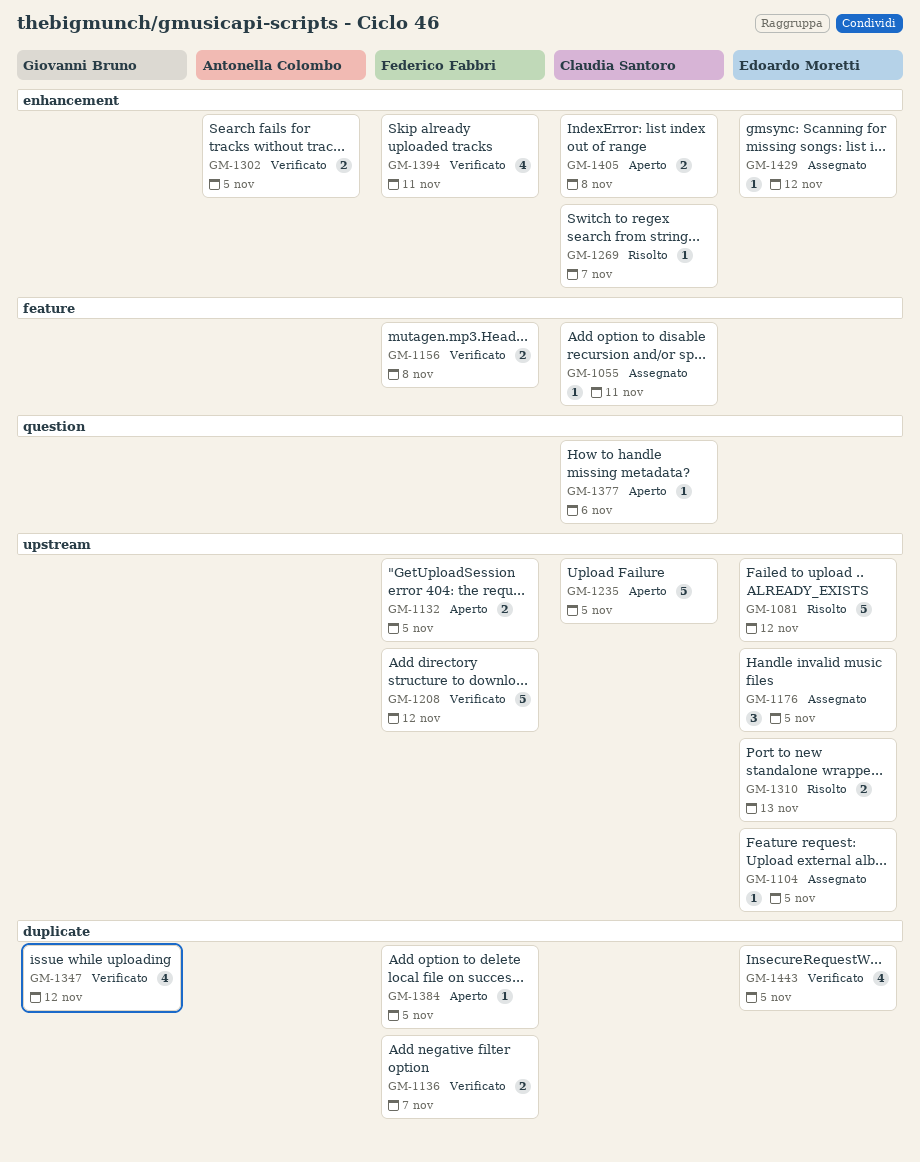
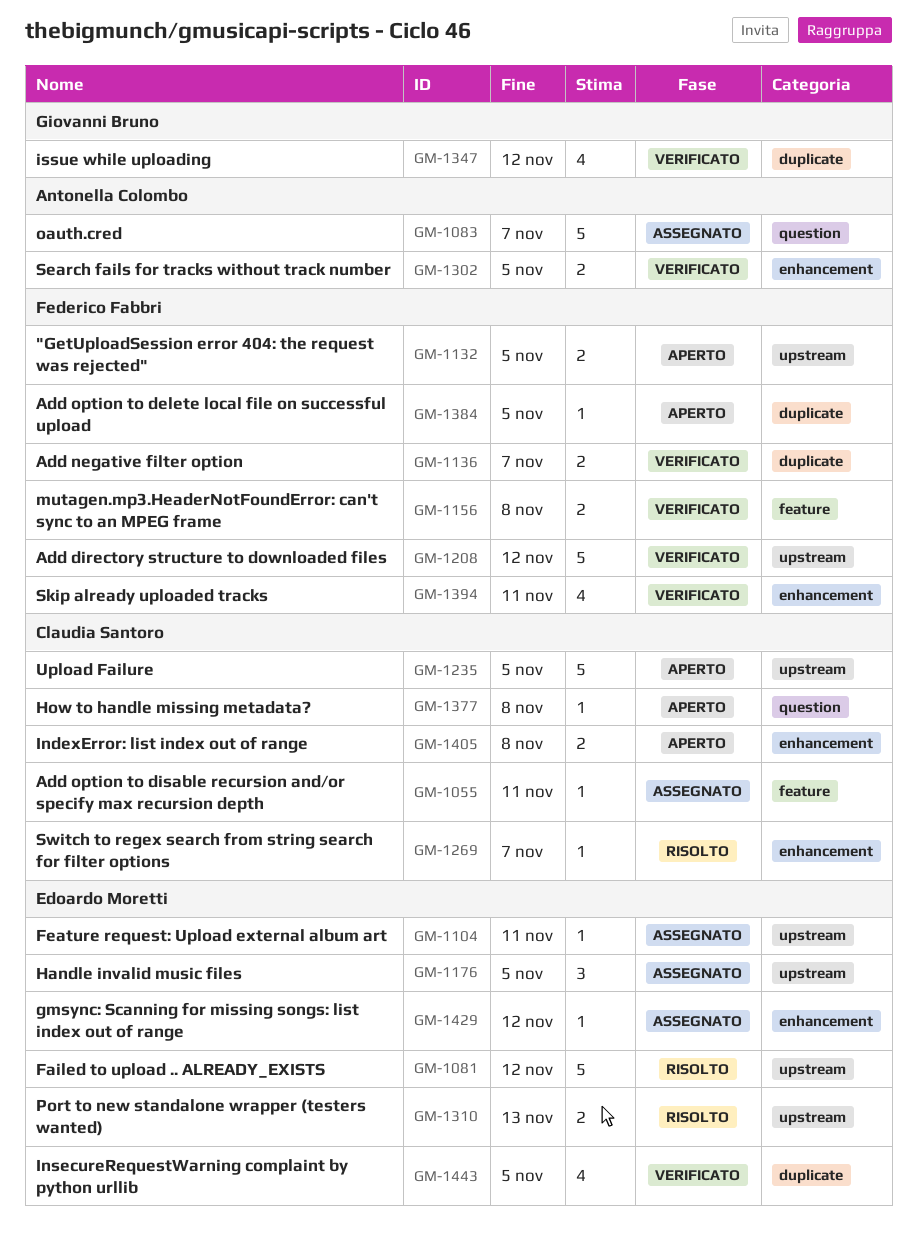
GM-1083: none -> present
GM-1104, due: Nov 5 -> Nov 11
GM-1377, due: Nov 6 -> Nov 8

